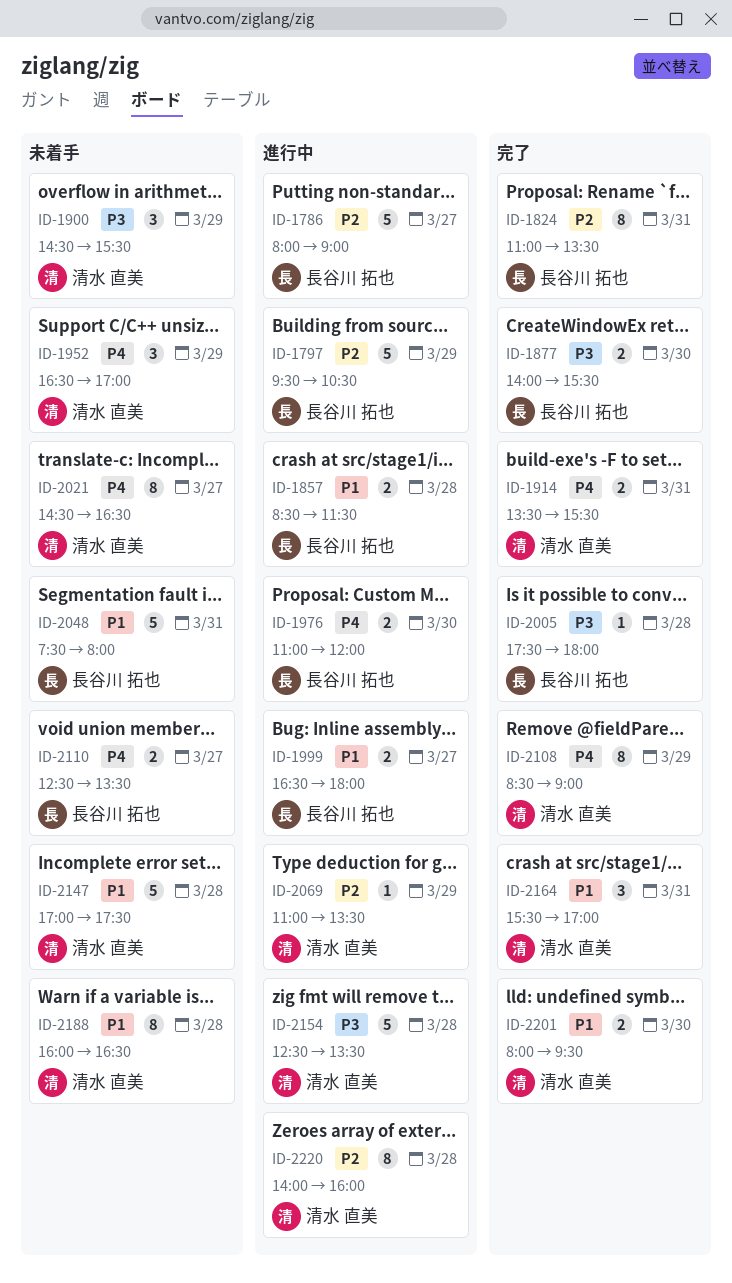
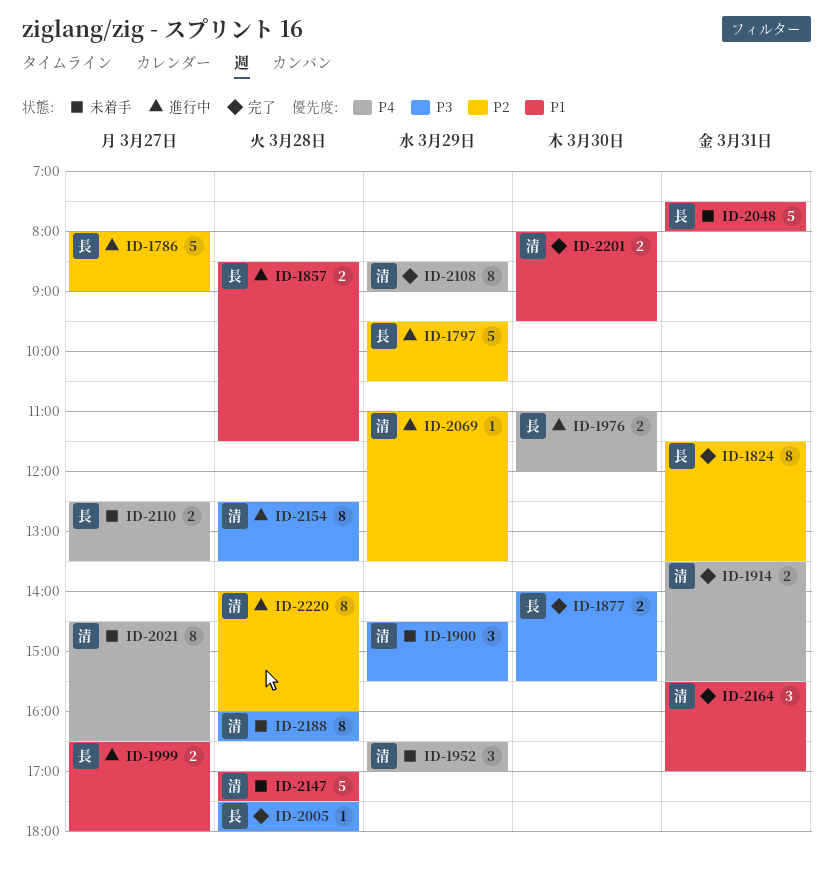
ID-1824, begins: 11:00 -> 11:30
ID-2154, estimate: 5 -> 8
ID-2188, priority: P1 -> P3

